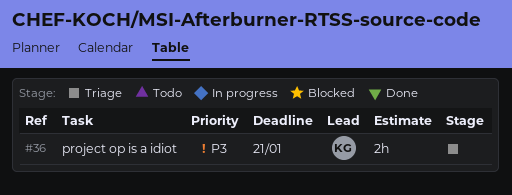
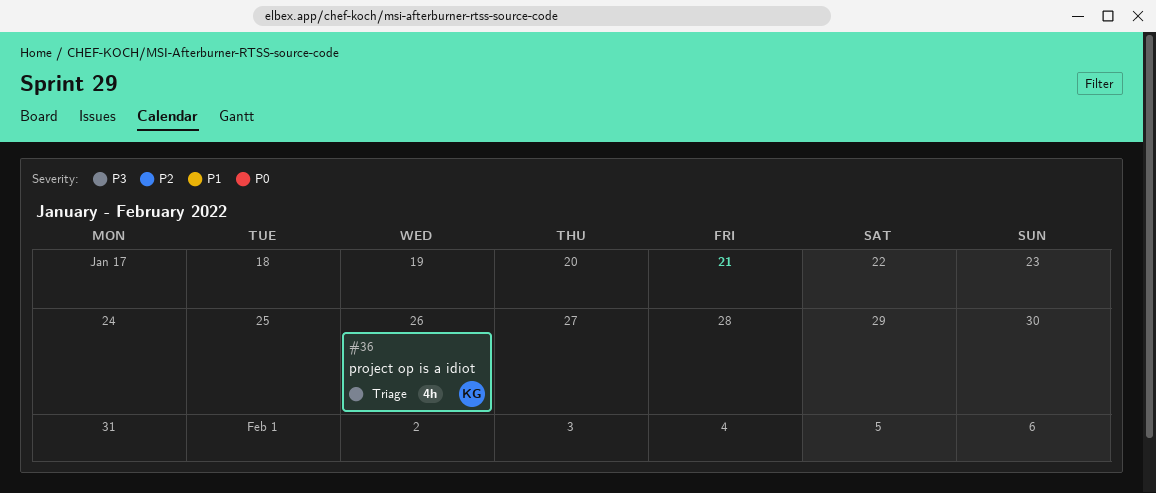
#36, estimate: 2h -> 4h
#36, due: Jan 21 -> Jan 26

